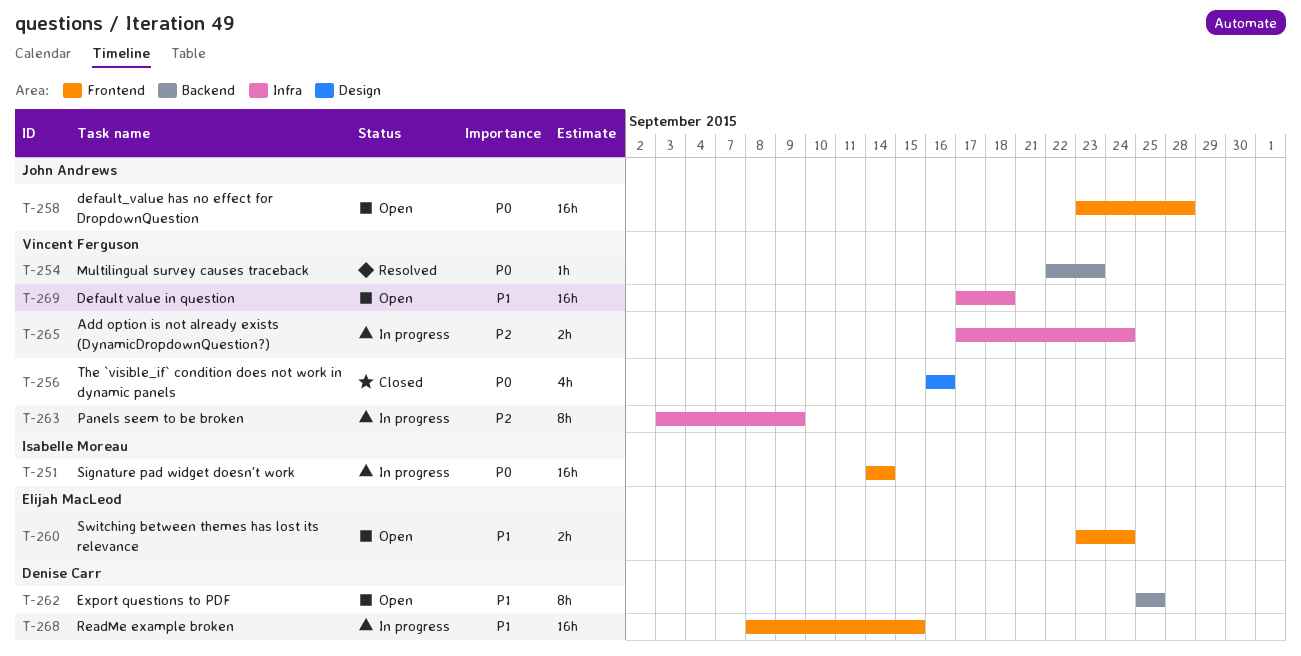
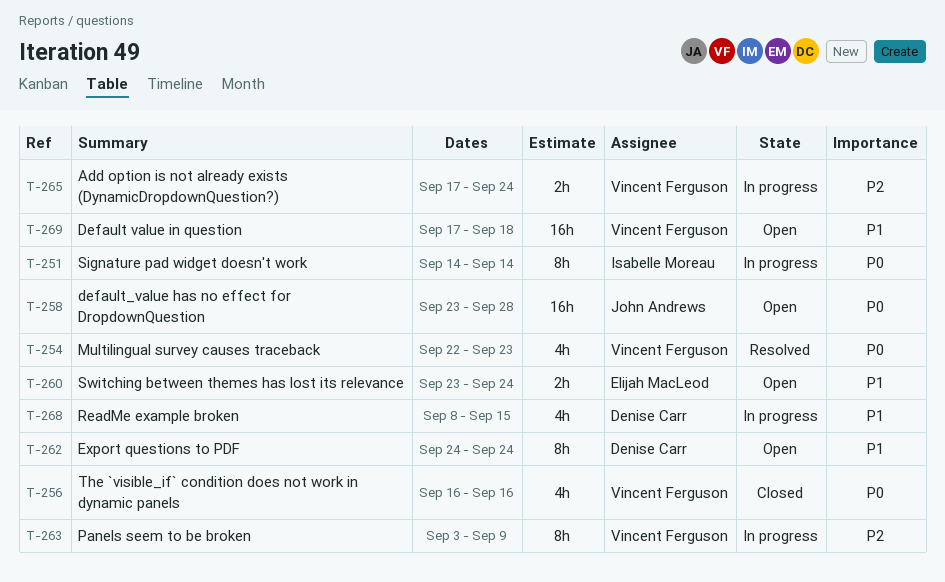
T-251, estimate: 16h -> 8h
T-254, estimate: 1h -> 4h
T-262, start: Sep 25 -> Sep 24
T-262, due: Sep 25 -> Sep 24
T-268, estimate: 16h -> 4h

